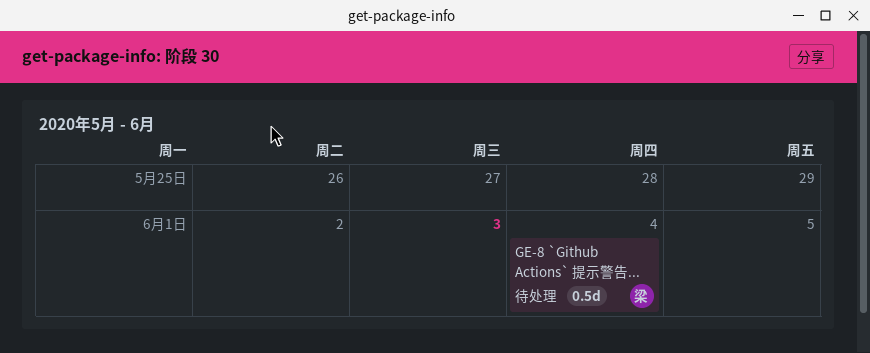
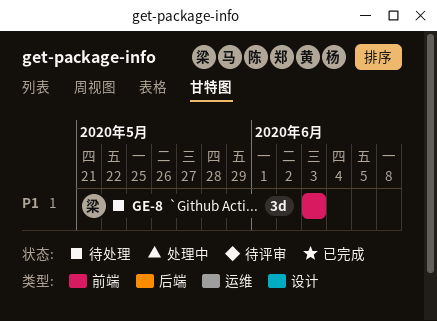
GE-8, estimate: 0.5d -> 3d
GE-8, due: Jun 4 -> Jun 3

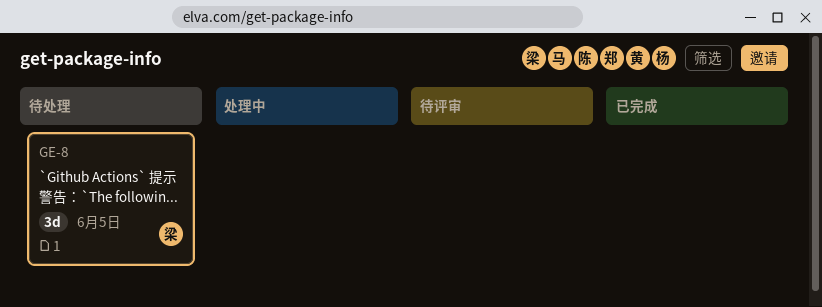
GE-8, due: Jun 3 -> Jun 5

